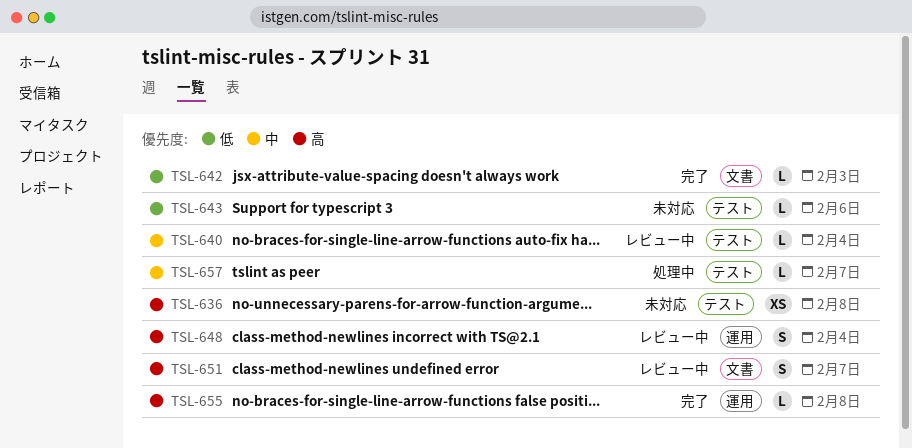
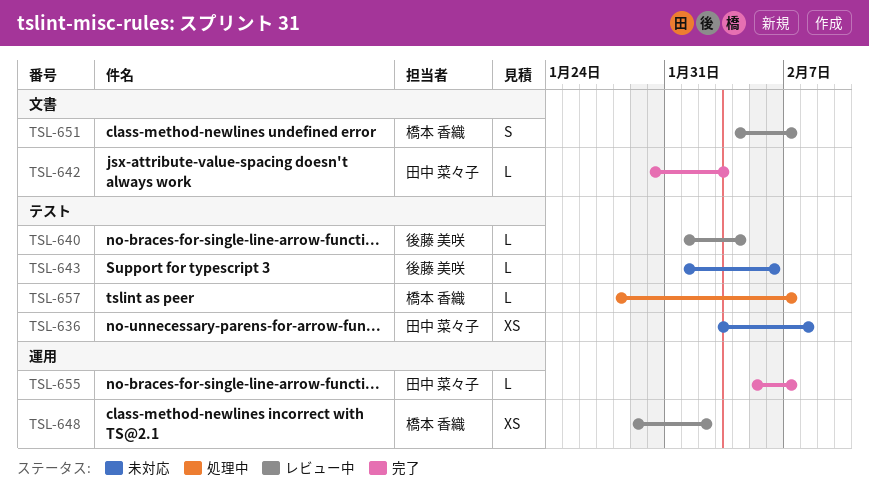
TSL-648, estimate: S -> XS
TSL-648, due: Feb 4 -> Feb 2
TSL-655, due: Feb 8 -> Feb 7

